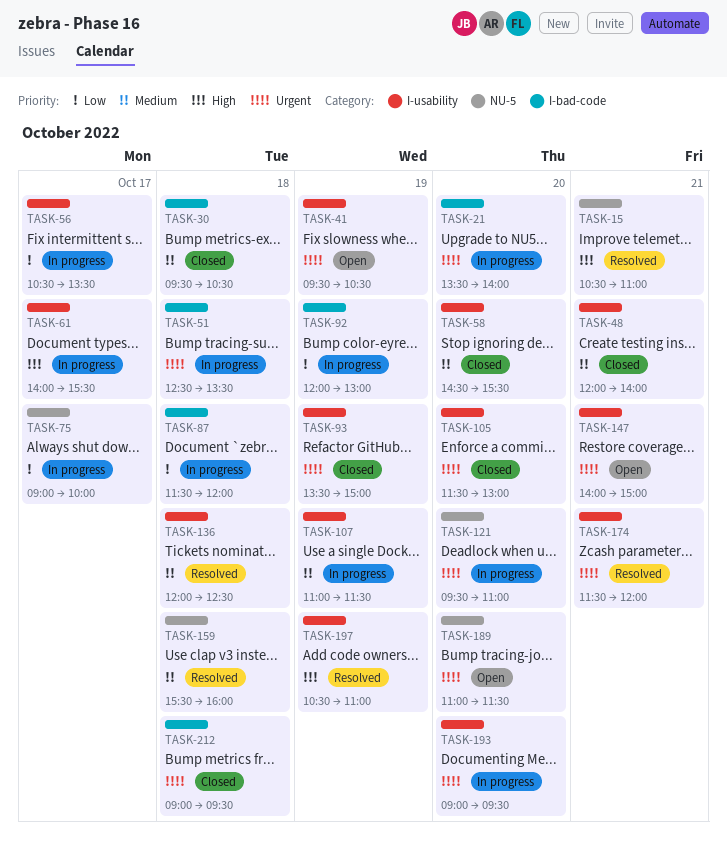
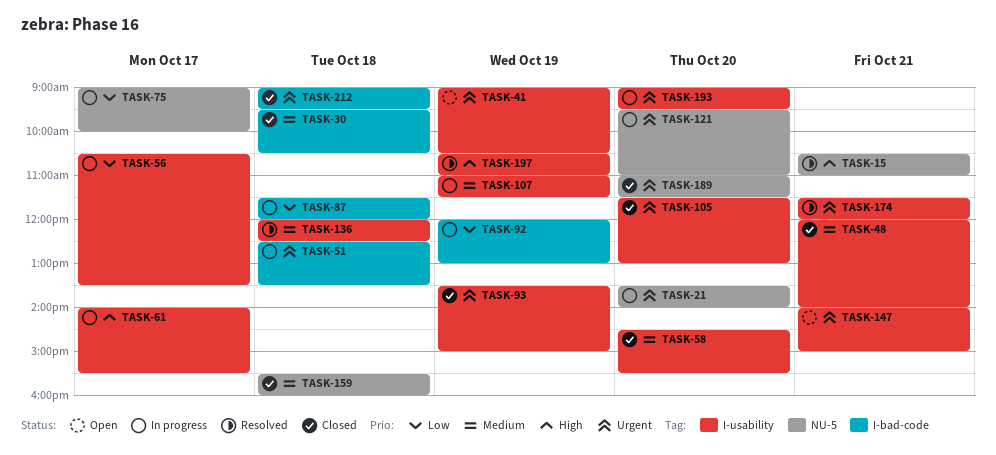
TASK-21, label: I-bad-code -> NU-5
TASK-41, begins: 09:30 -> 09:00
TASK-159, status: Resolved -> Closed
TASK-189, status: Open -> Closed

